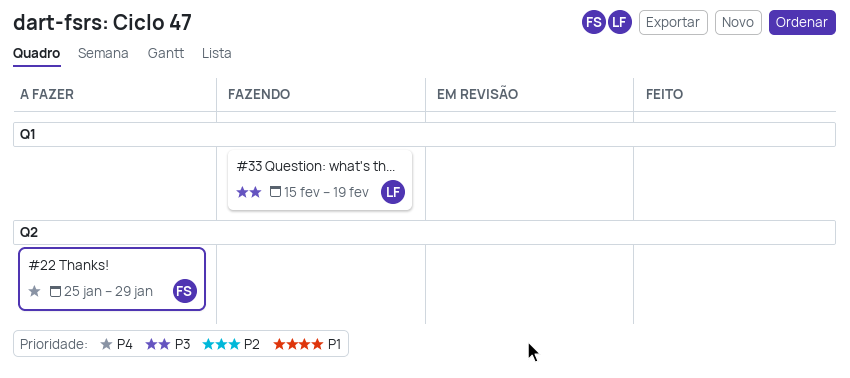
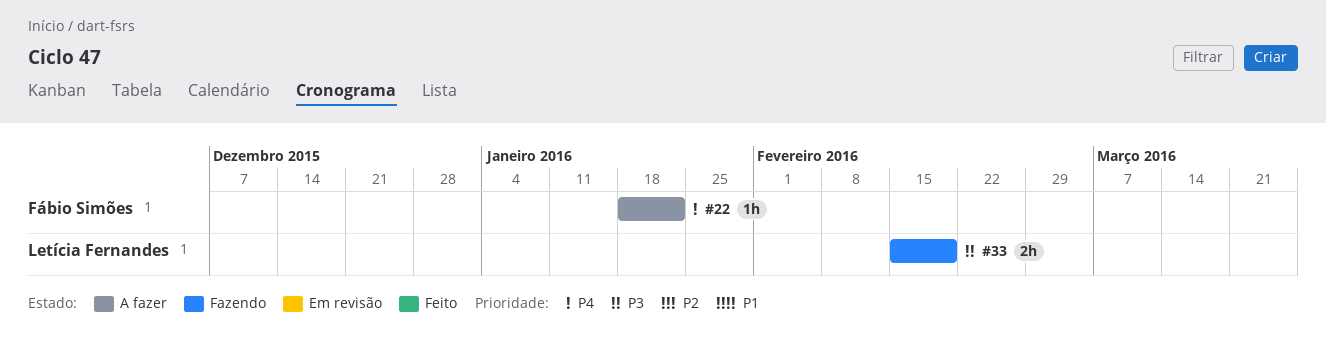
#22, start: Jan 25 -> Jan 18
#22, due: Jan 29 -> Jan 22

